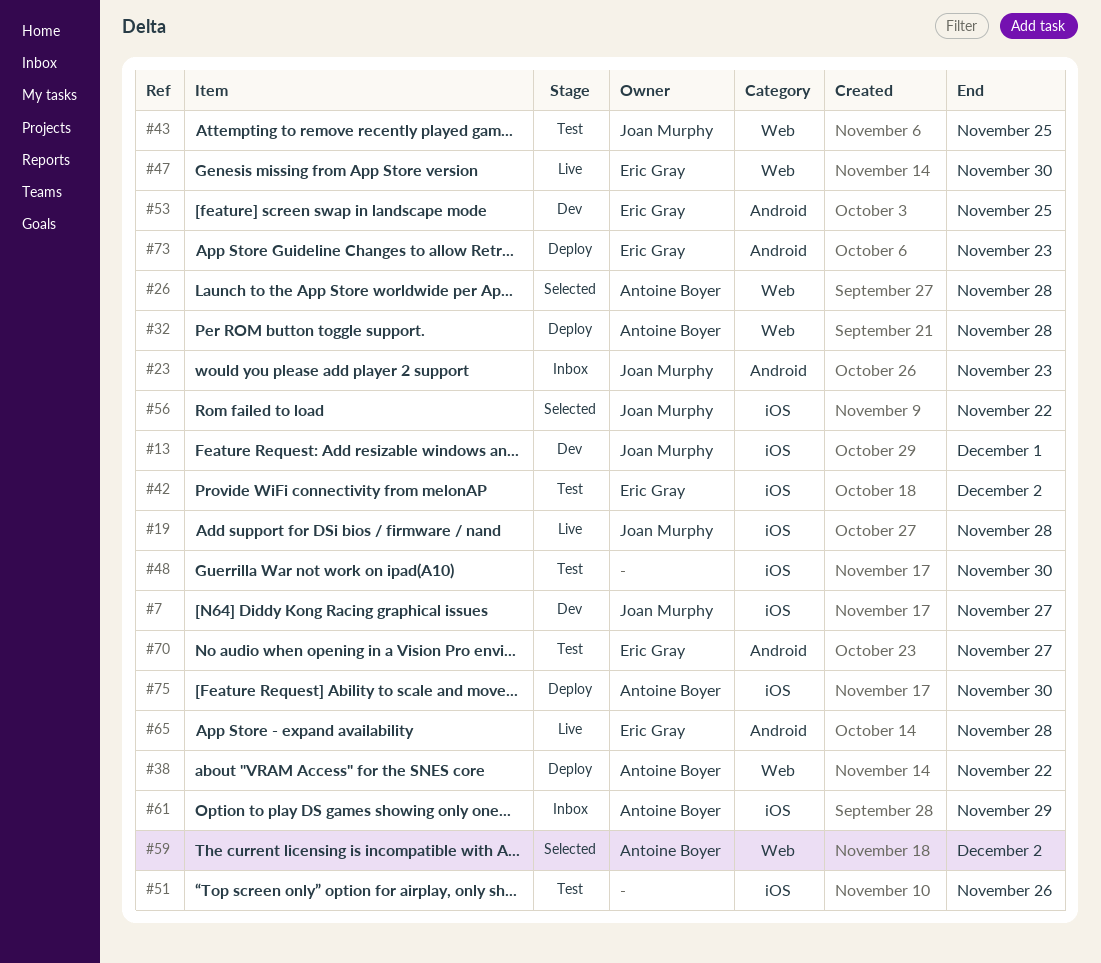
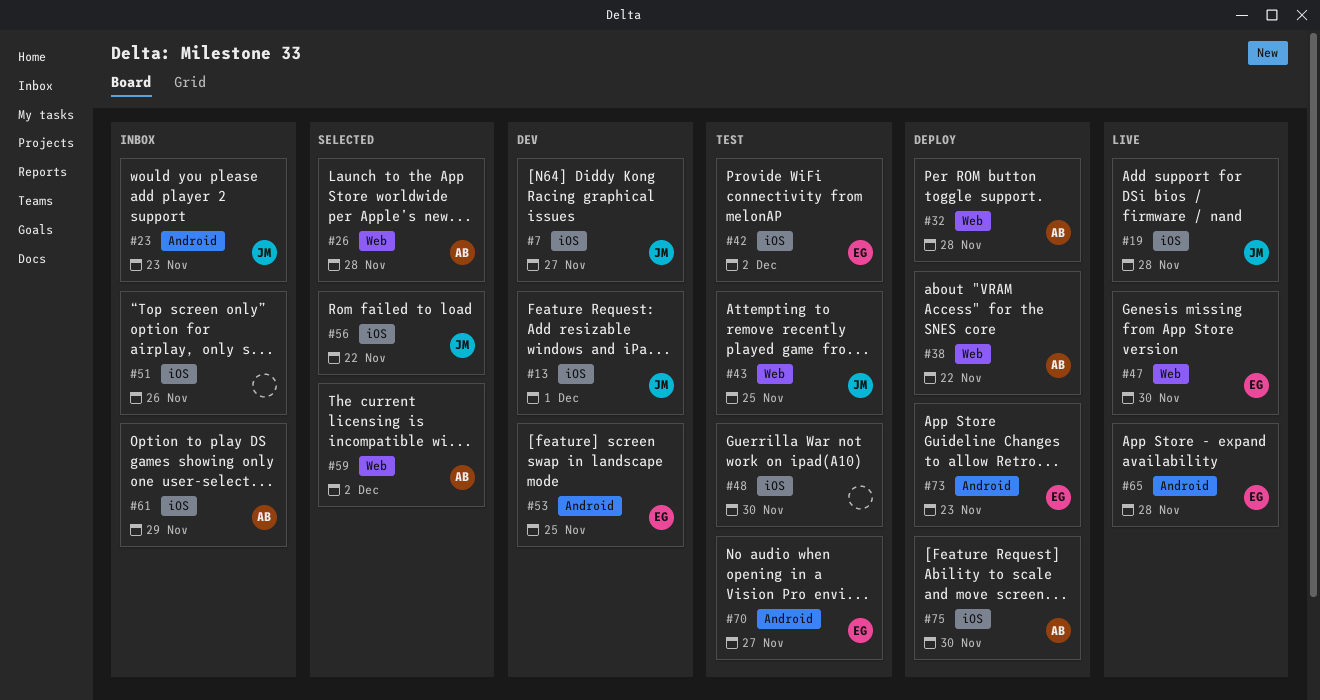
#51, status: Test -> Inbox

